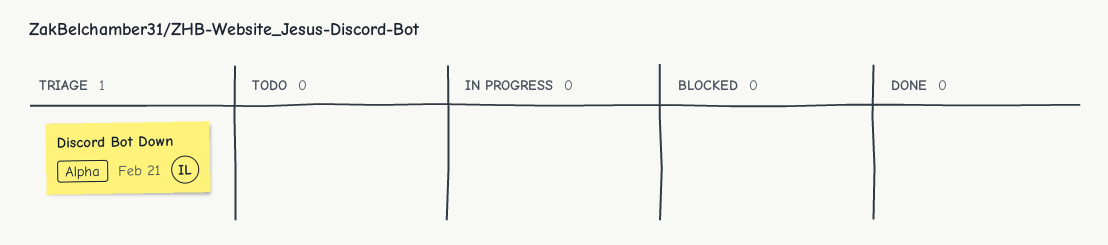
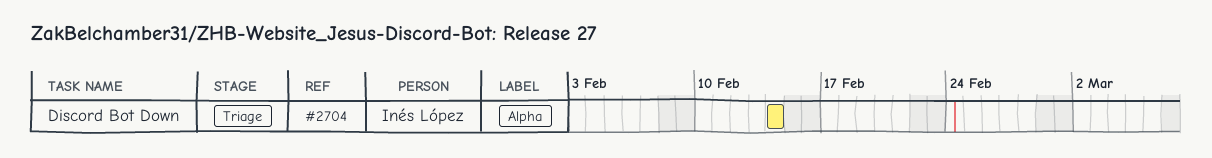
Discord Bot Down, due: Feb 21 -> Feb 14

